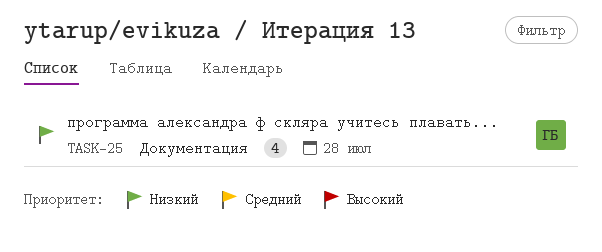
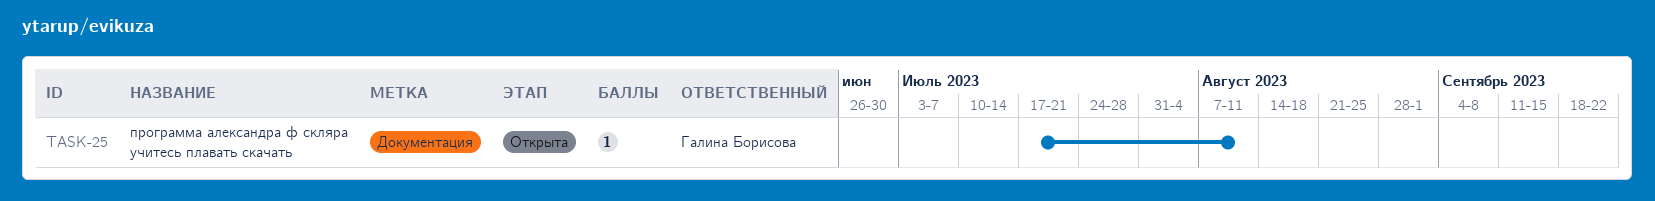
TASK-25, estimate: 4 -> 1
TASK-25, due: Jul 28 -> Aug 11

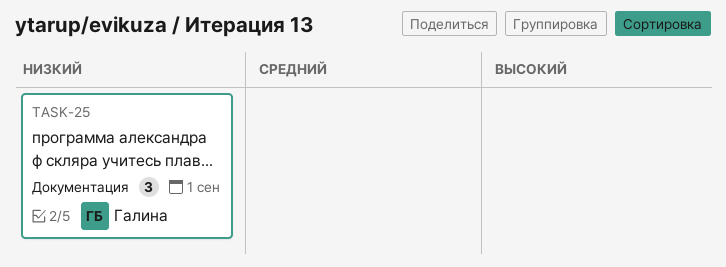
TASK-25, estimate: 1 -> 3
TASK-25, due: Aug 11 -> Sep 1

